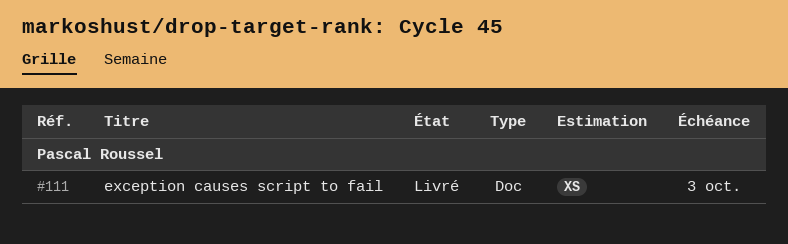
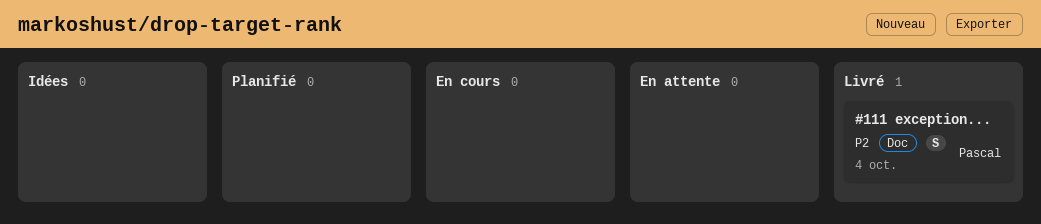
#111, estimate: XS -> S
#111, due: Oct 3 -> Oct 4

